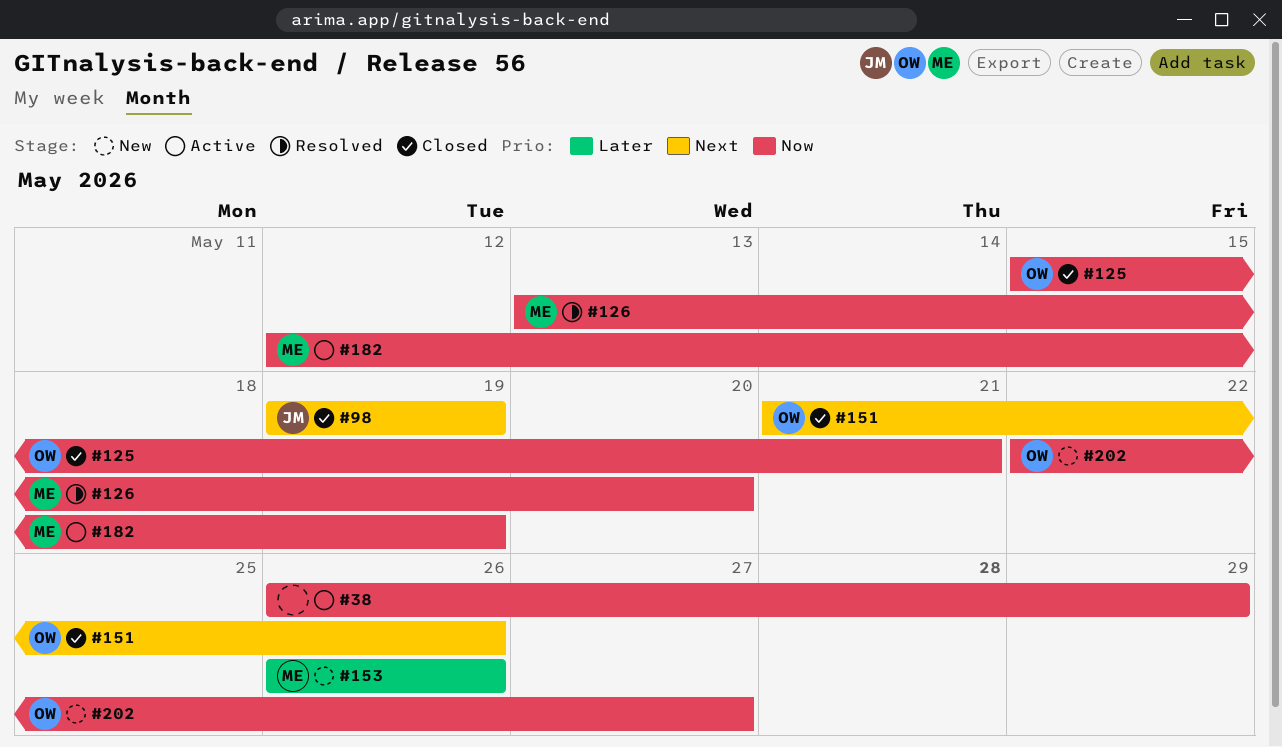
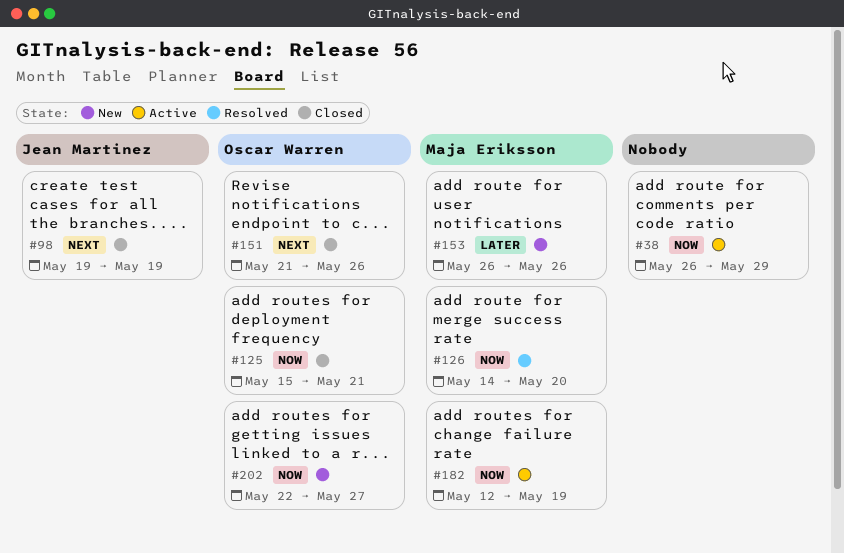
#126, start: May 13 -> May 14

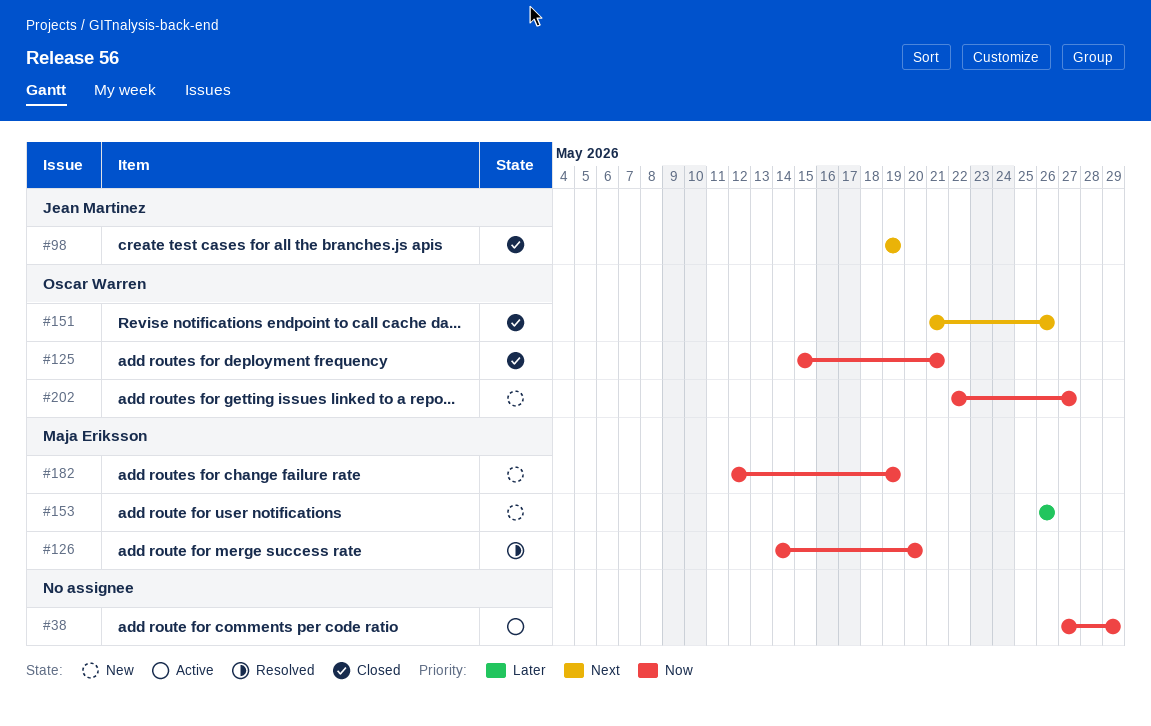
#38, start: May 26 -> May 27
#182, status: Active -> New

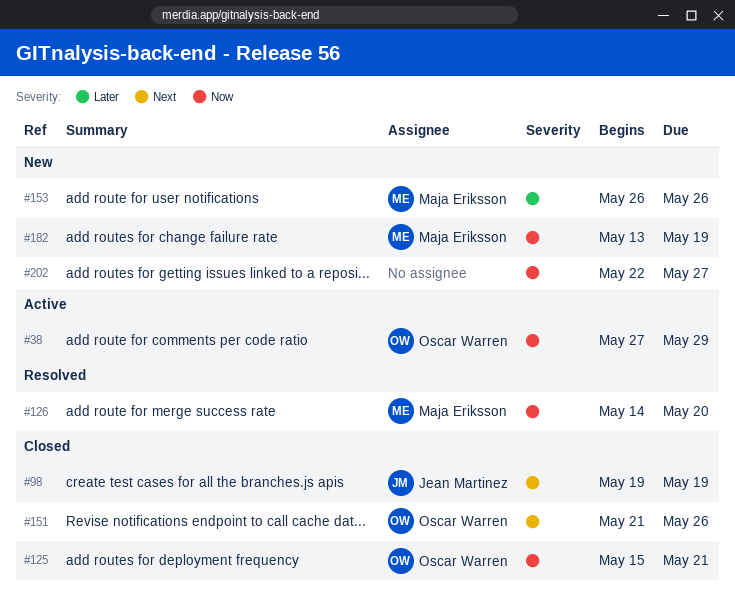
#38, owner: none -> Oscar Warren
#182, start: May 12 -> May 13
#202, owner: Oscar Warren -> none

